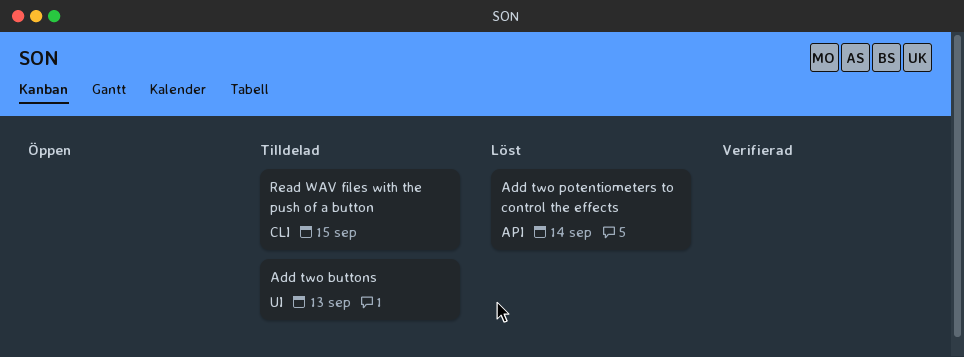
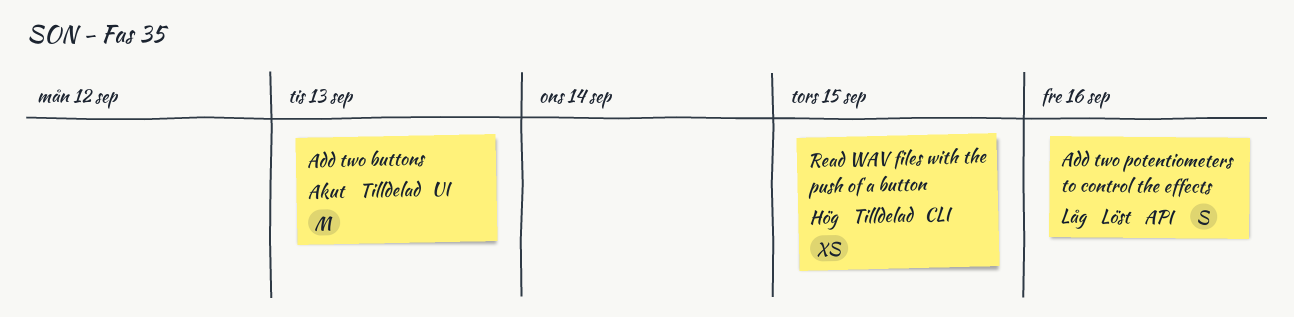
Add two potentiometers to control the effects, due: Sep 14 -> Sep 16

